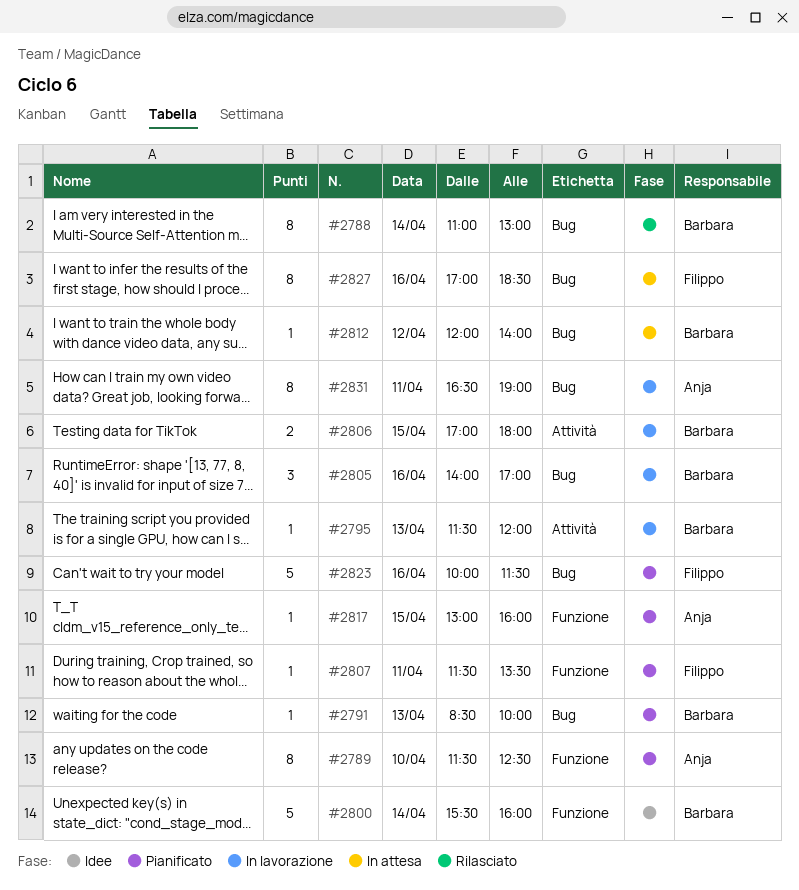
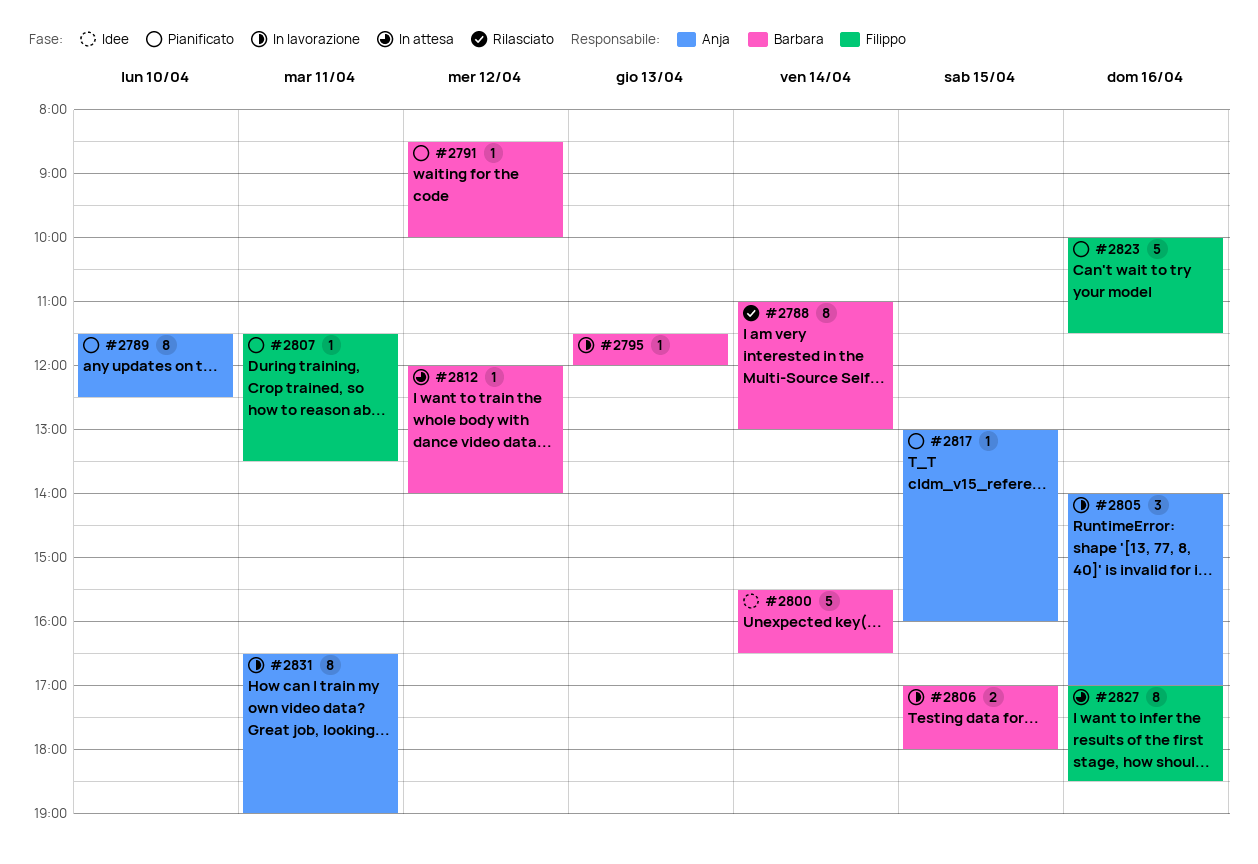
#2791, day: Apr 13 -> Apr 12
#2800, ends: 16:00 -> 16:30
#2805, owner: Barbara -> Anja

